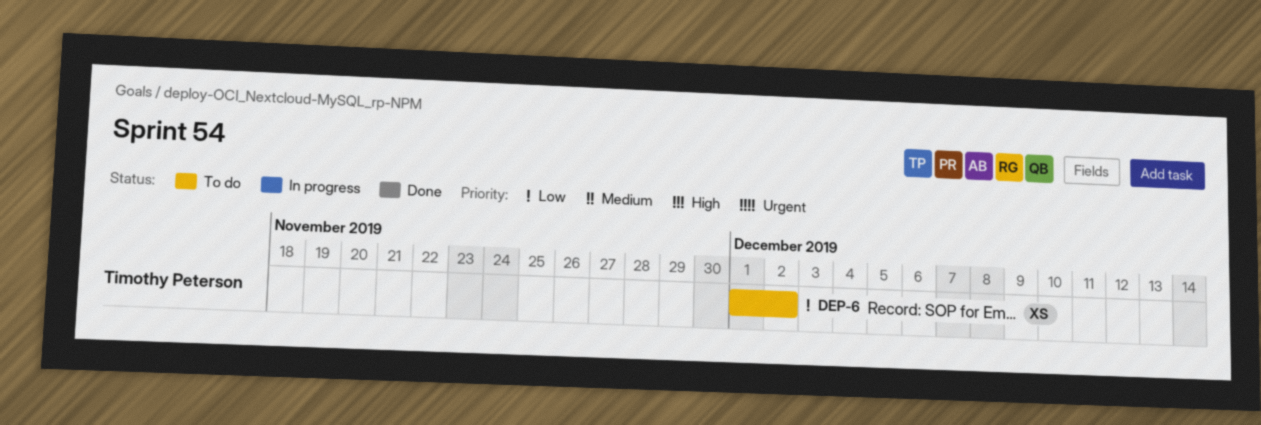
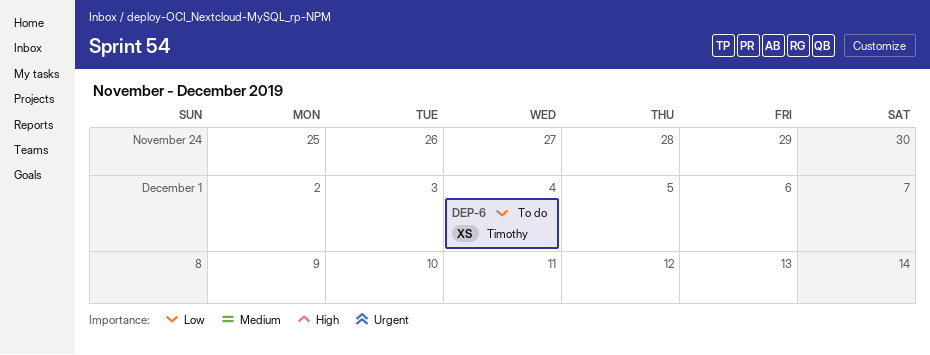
DEP-6, due: Dec 2 -> Dec 4

